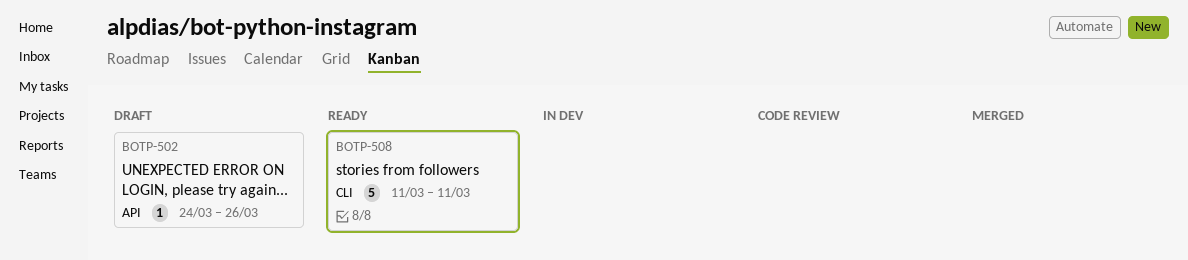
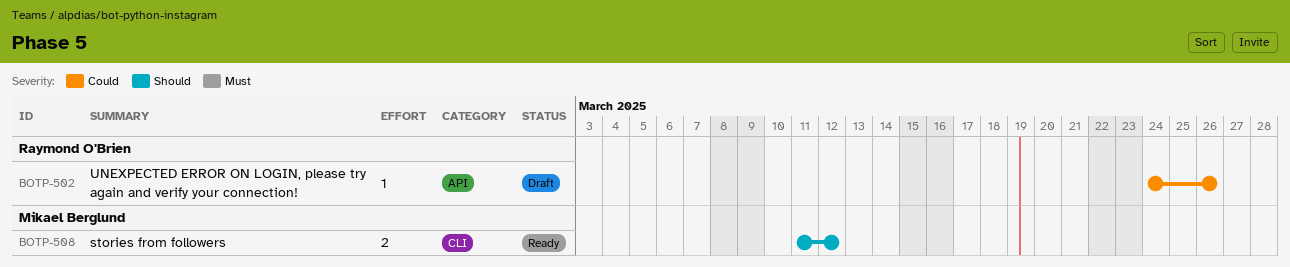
BOTP-508, estimate: 5 -> 2
BOTP-508, due: Mar 11 -> Mar 12

